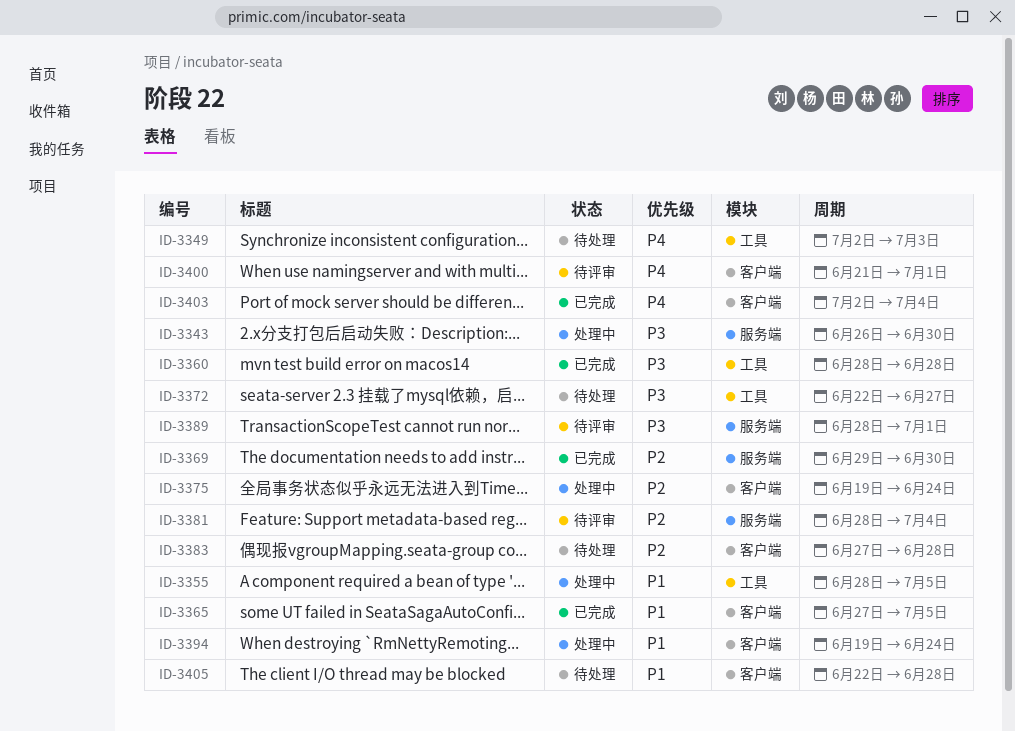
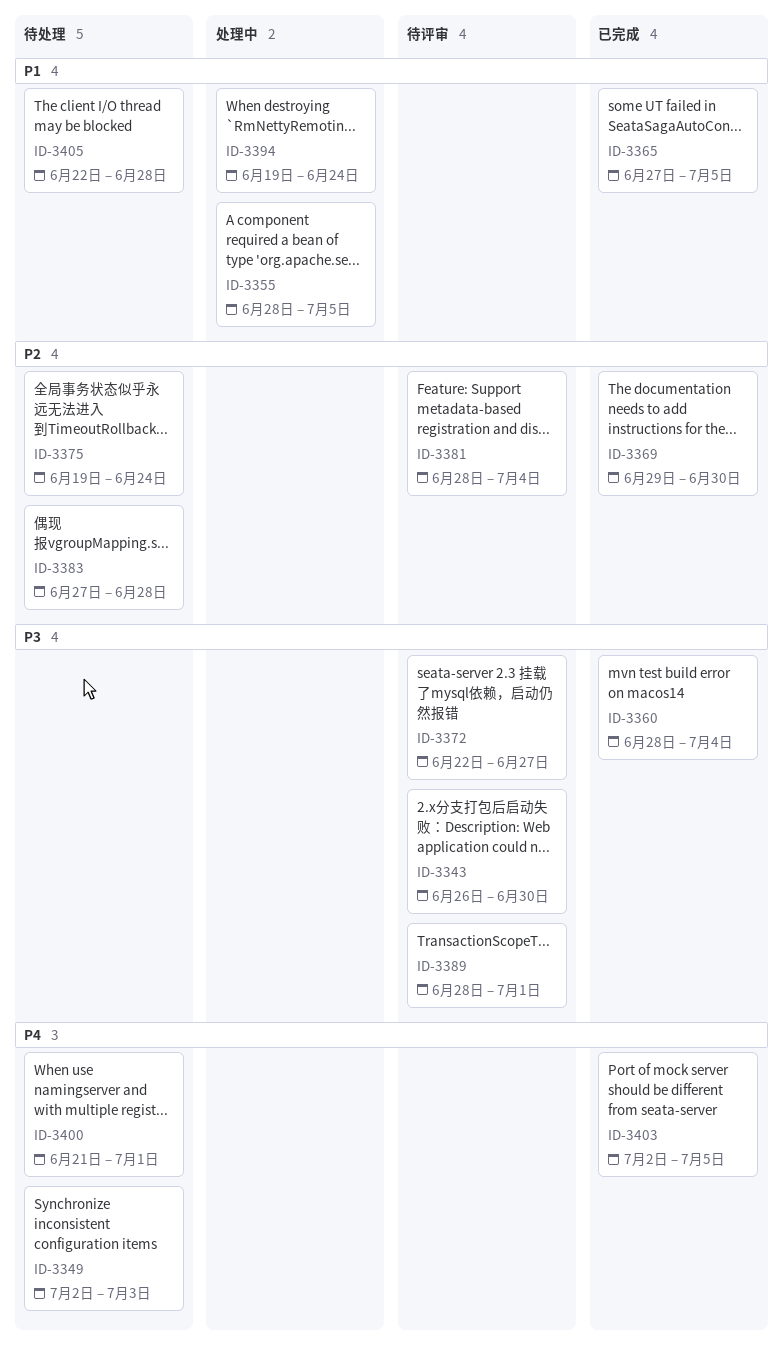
ID-3343, status: 处理中 -> 待评审
ID-3360, due: Jun 28 -> Jul 4
ID-3372, status: 待处理 -> 待评审
ID-3375, status: 处理中 -> 待处理
ID-3400, status: 待评审 -> 待处理
ID-3403, due: Jul 4 -> Jul 5

